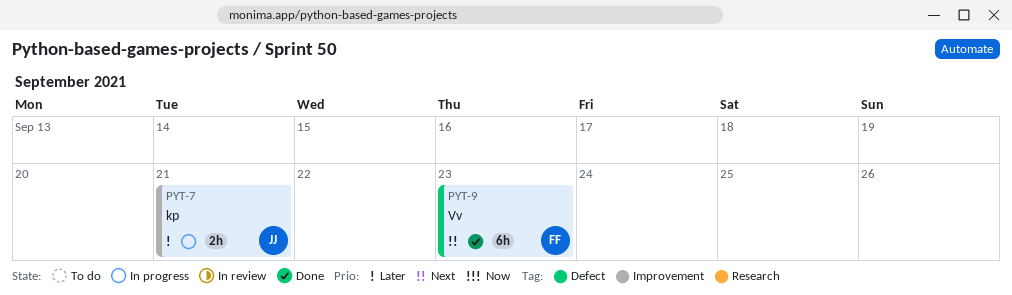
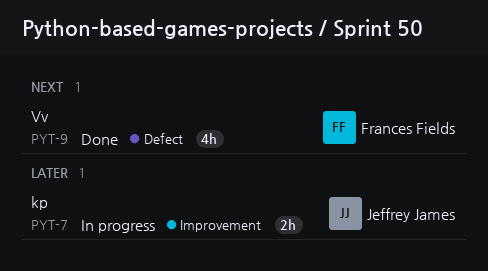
PYT-9, estimate: 6h -> 4h

